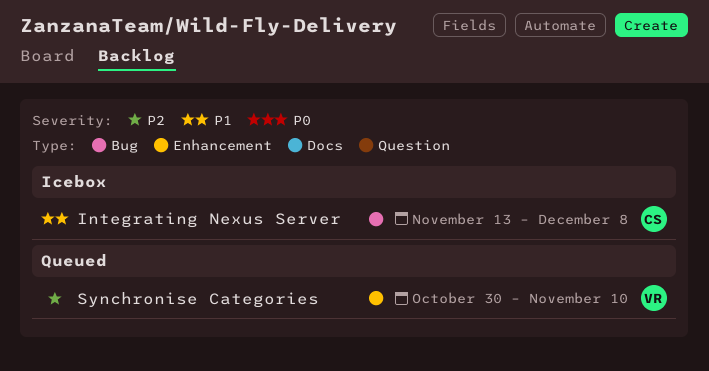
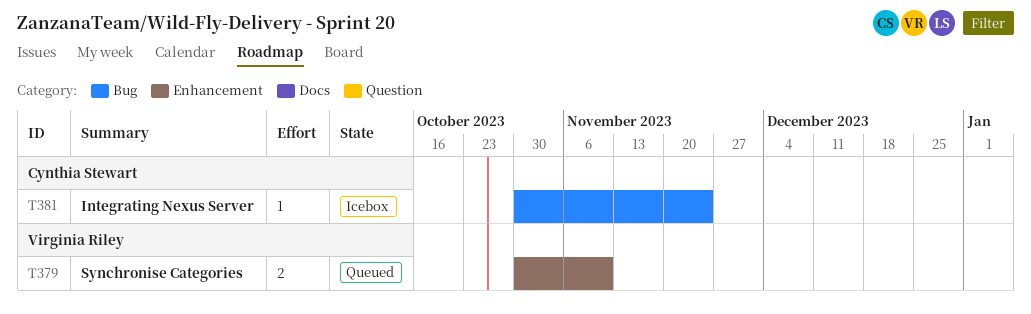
Integrating Nexus Server, start: Nov 13 -> Oct 30
Integrating Nexus Server, due: Dec 8 -> Nov 24

